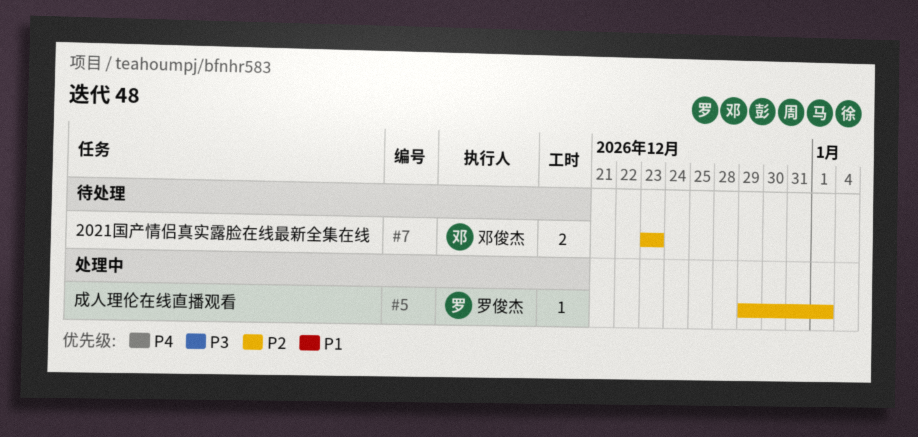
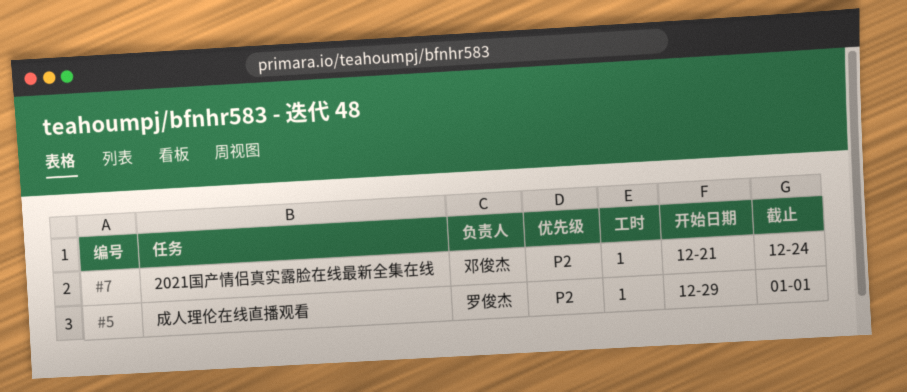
#7, estimate: 2 -> 1
#7, start: Dec 23 -> Dec 21
#7, due: Dec 23 -> Dec 24

